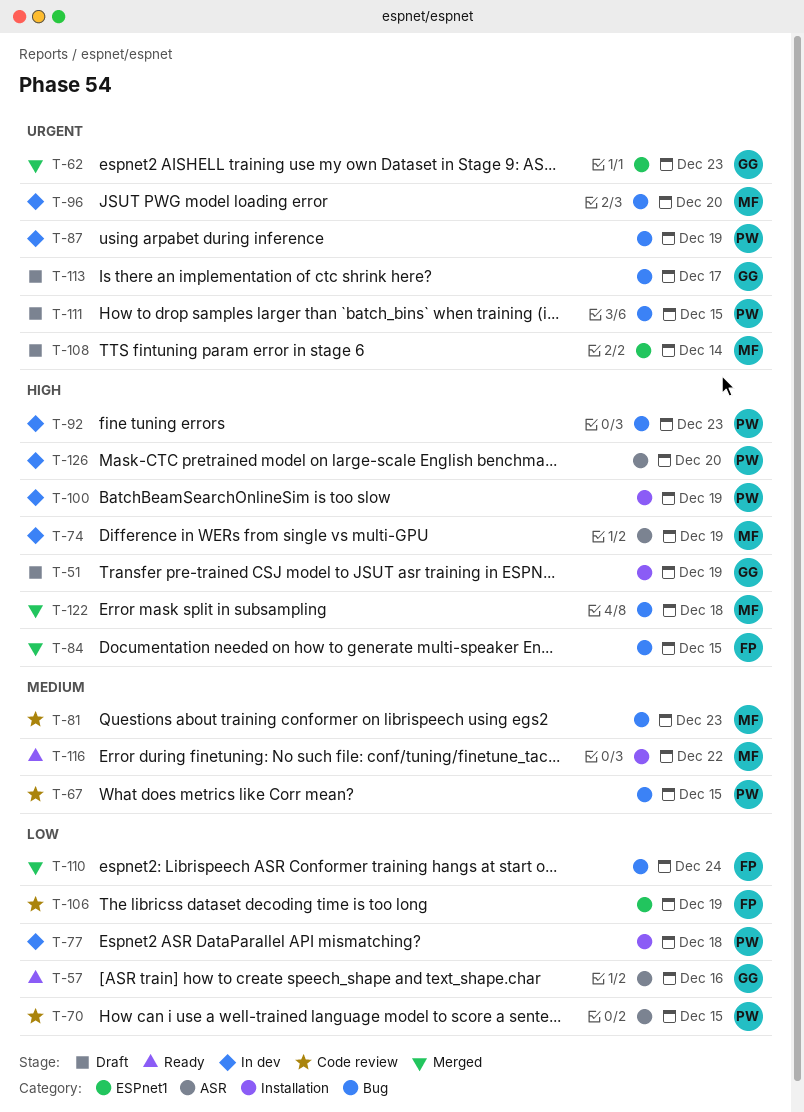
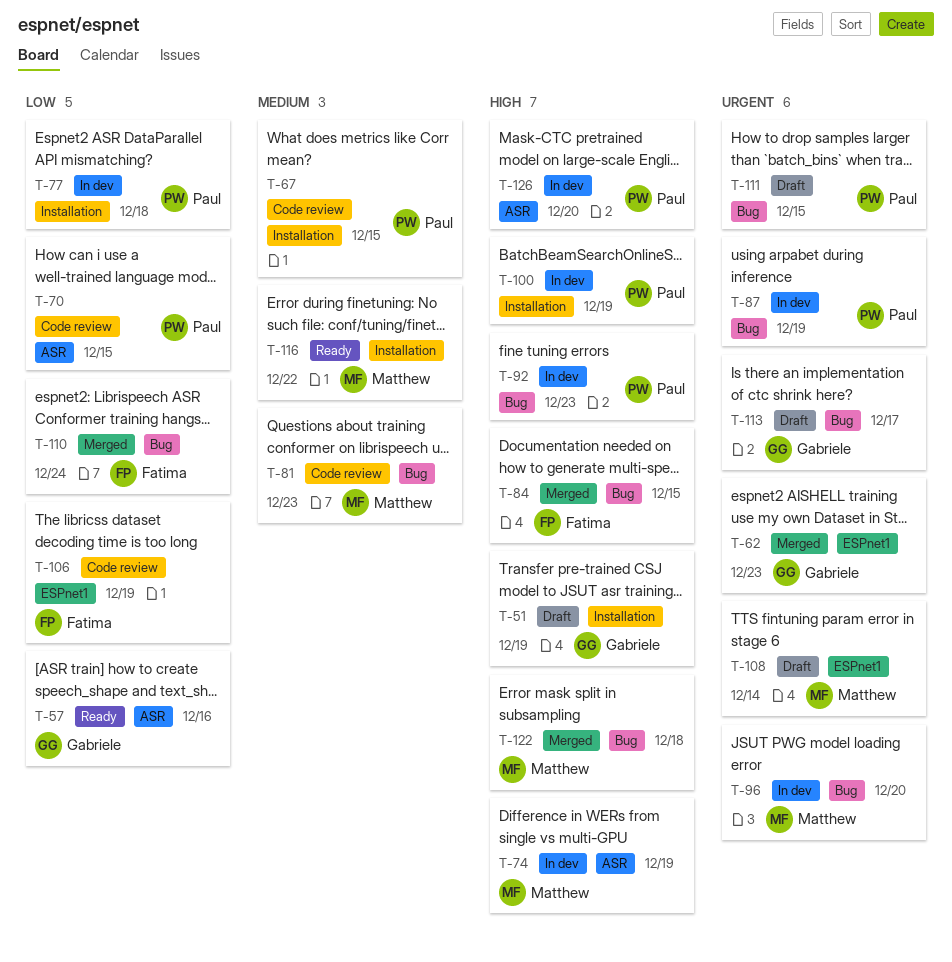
T-67, label: Bug -> Installation

